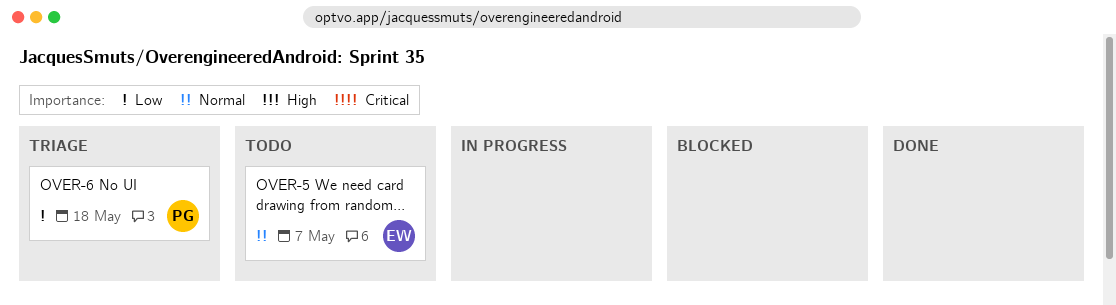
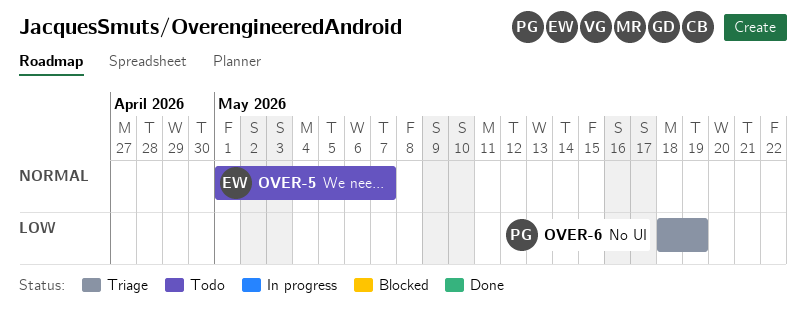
OVER-6, due: May 18 -> May 19

